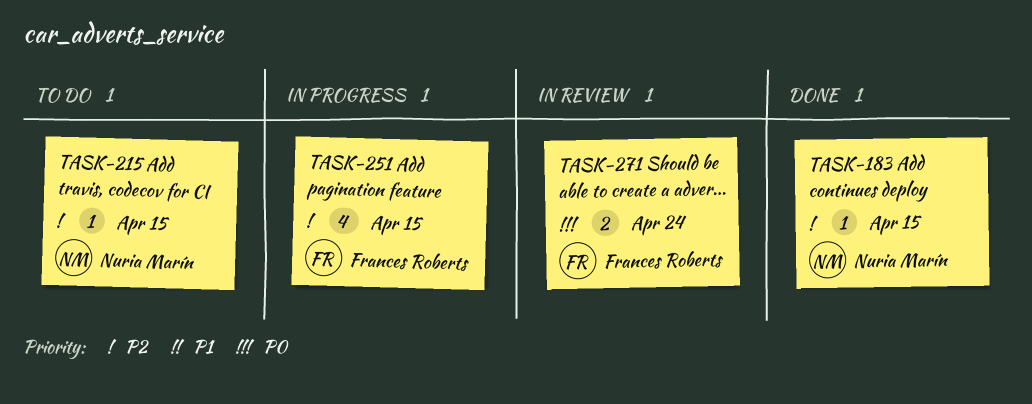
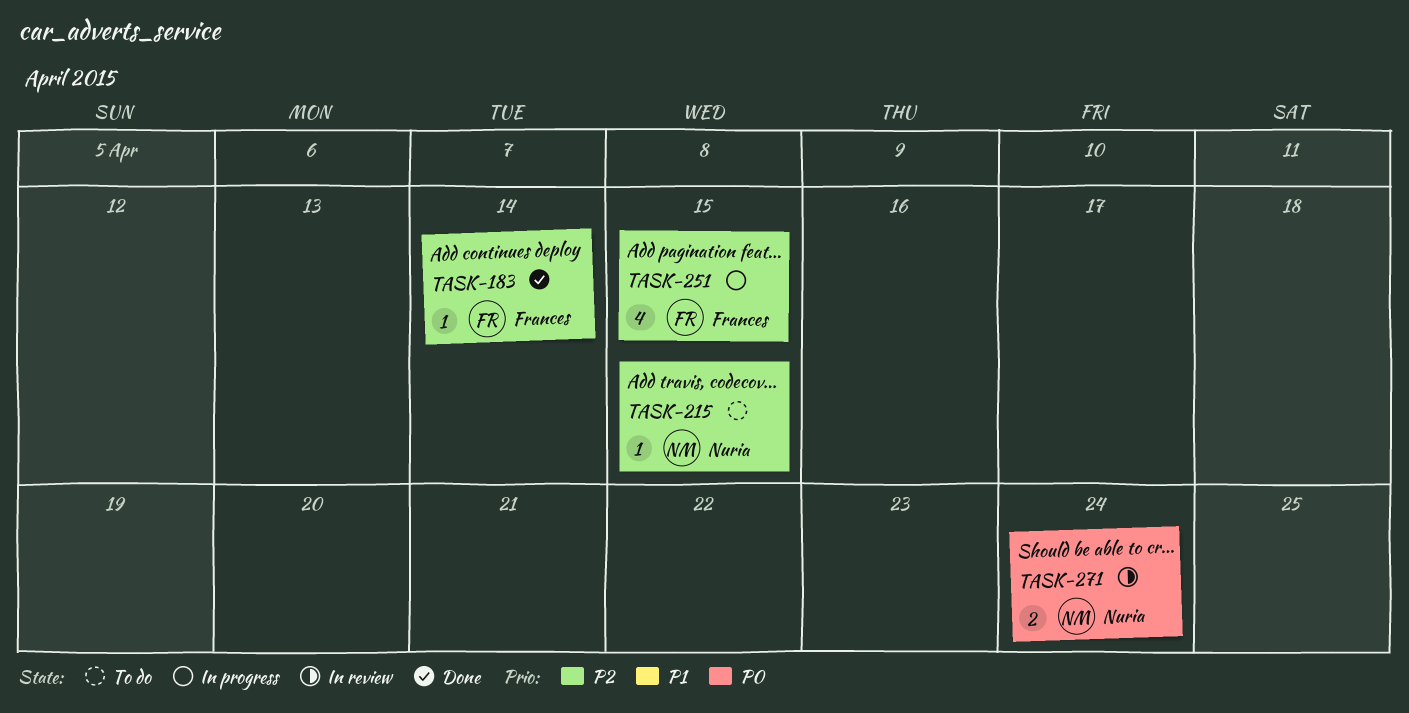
TASK-183, owner: Nuria Marín -> Frances Roberts
TASK-183, due: Apr 15 -> Apr 14
TASK-271, owner: Frances Roberts -> Nuria Marín

